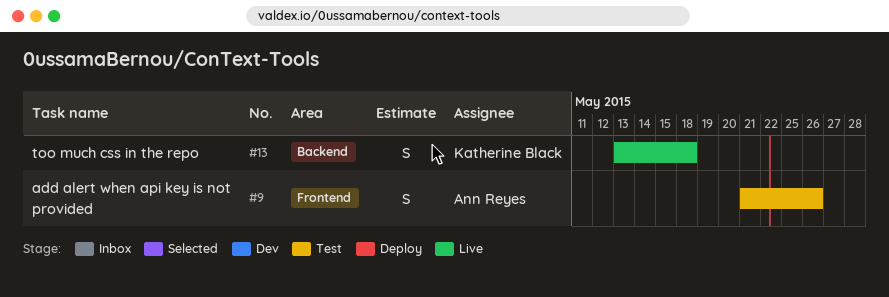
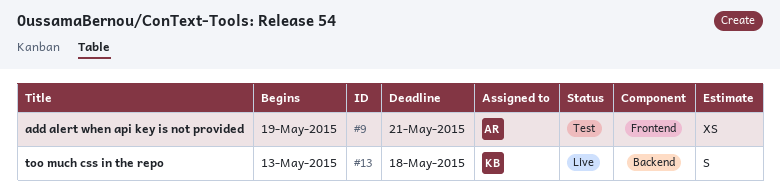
#9, estimate: S -> XS
#9, start: May 21 -> May 19
#9, due: May 26 -> May 21

